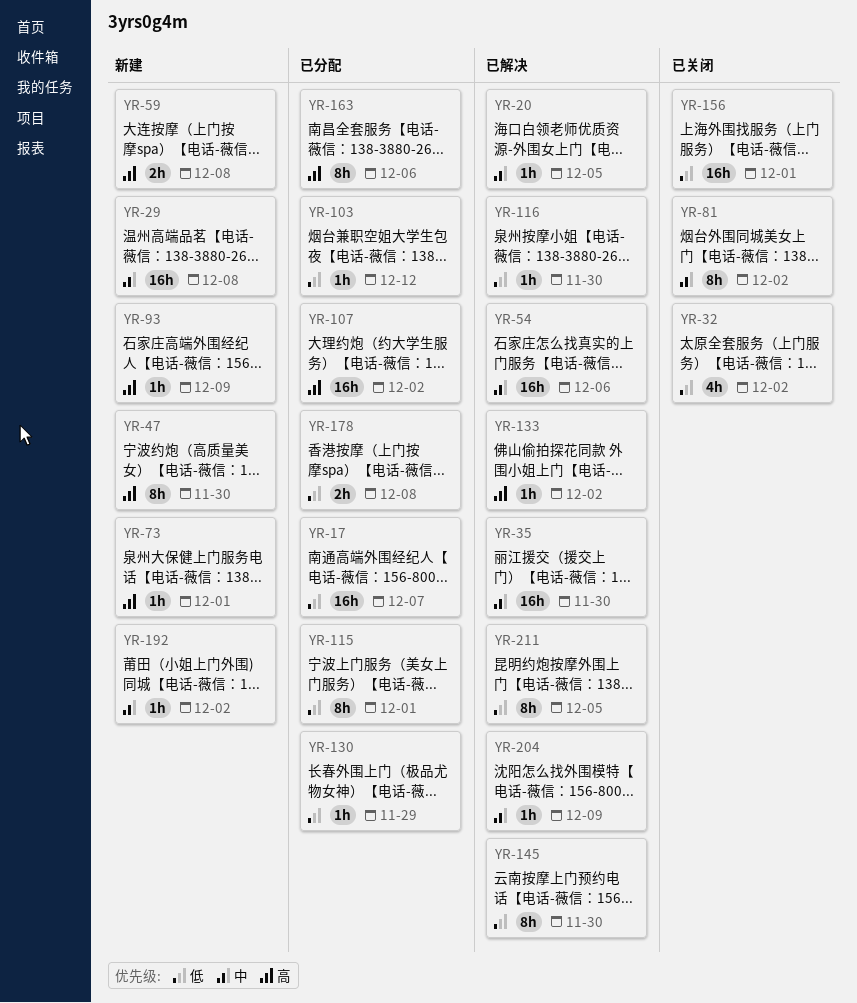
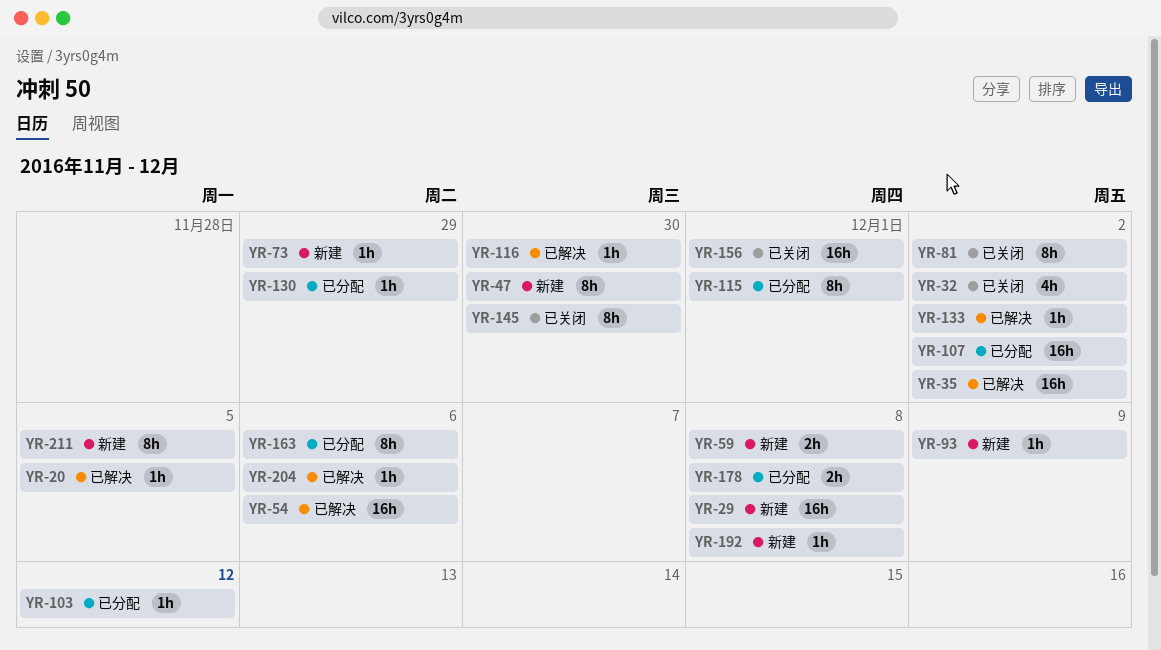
YR-17: present -> none
YR-35, due: Nov 30 -> Dec 2
YR-73, due: Dec 1 -> Nov 29
YR-145, status: 已解决 -> 已关闭
YR-192, due: Dec 2 -> Dec 8
YR-204, due: Dec 9 -> Dec 6
YR-211, status: 已解决 -> 新建

